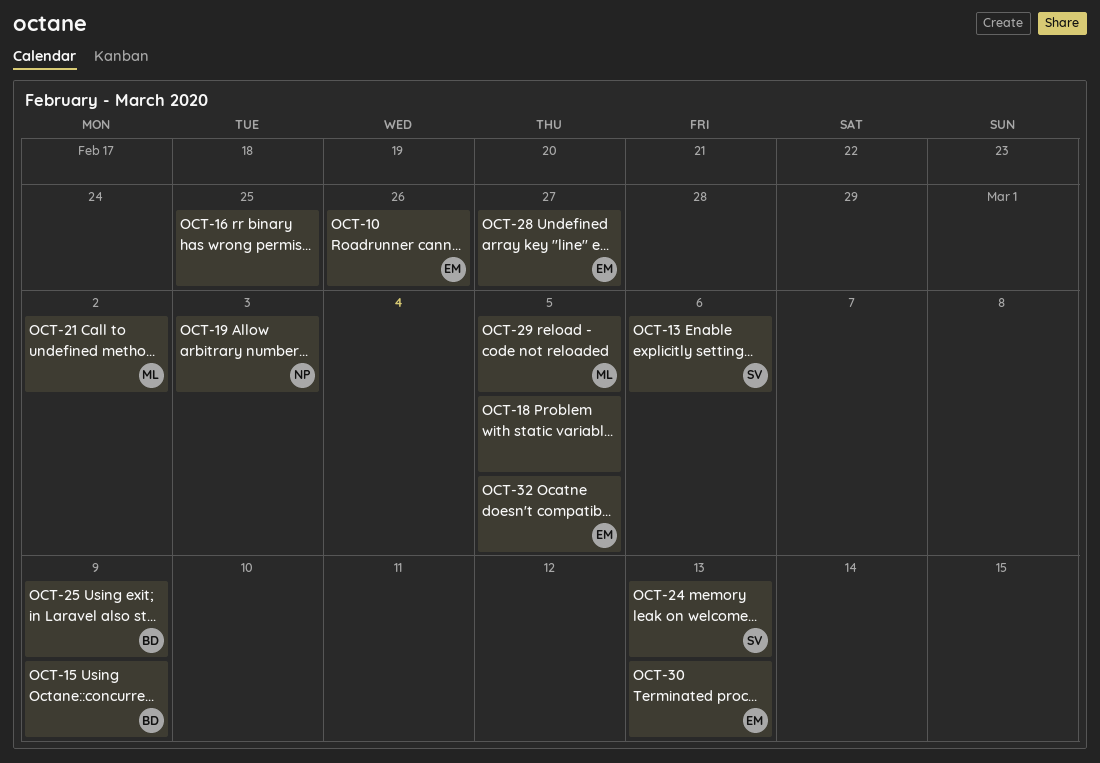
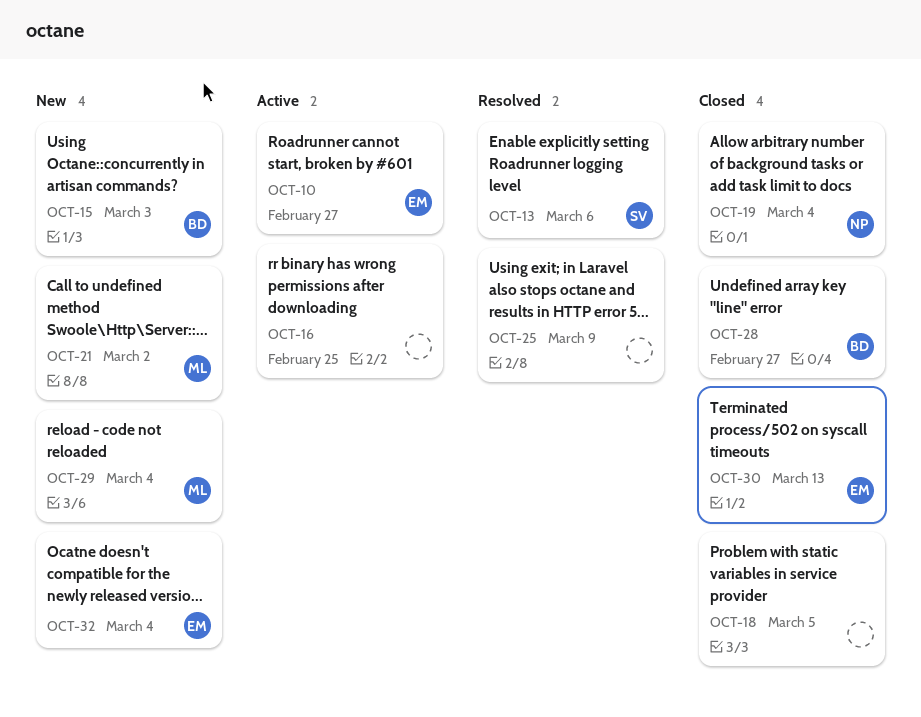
OCT-10, due: Feb 26 -> Feb 27
OCT-15, due: Mar 9 -> Mar 3
OCT-19, due: Mar 3 -> Mar 4
OCT-24: present -> none
OCT-25, owner: BD -> none
OCT-28, owner: EM -> BD
OCT-29, due: Mar 5 -> Mar 4
OCT-32, due: Mar 5 -> Mar 4

